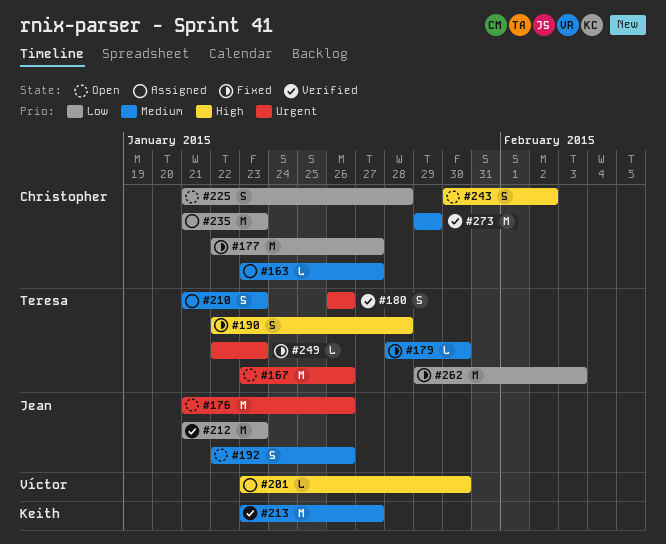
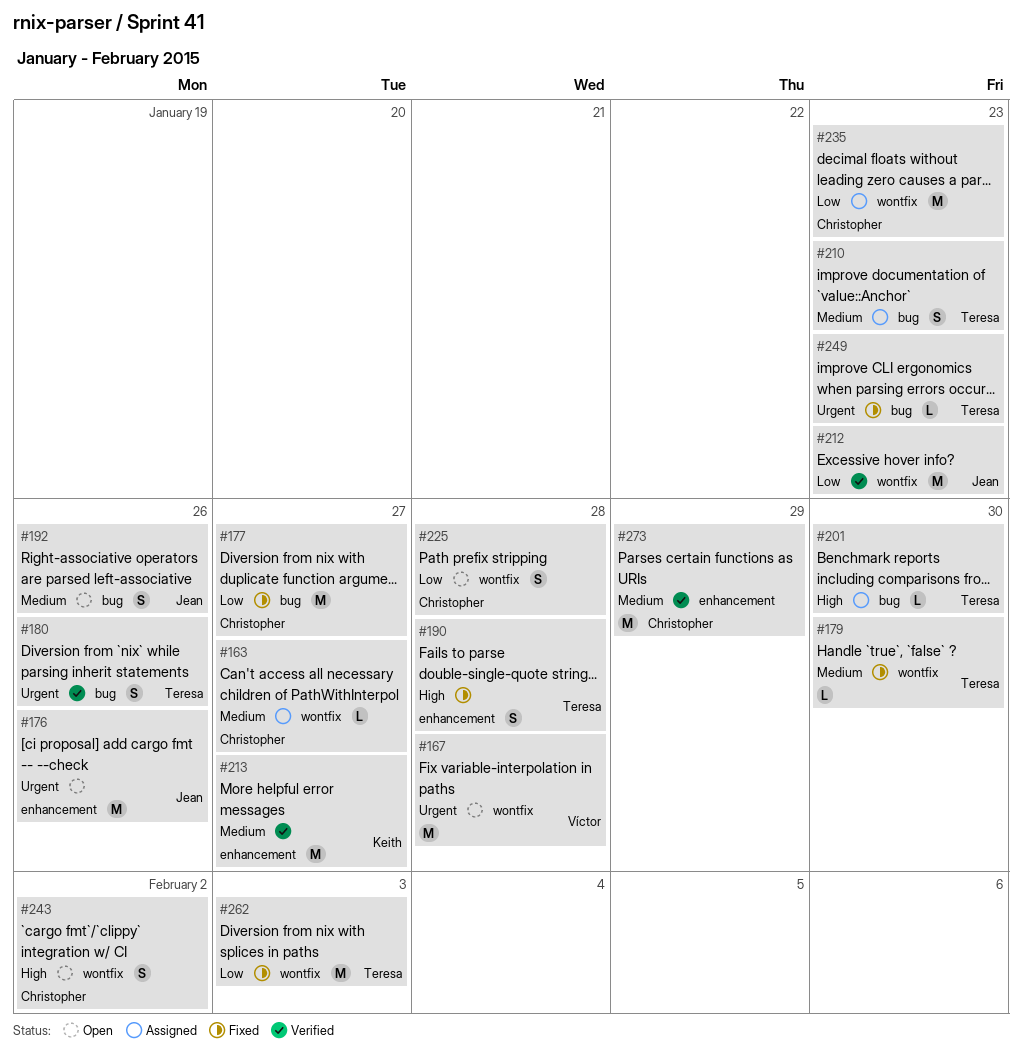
#167, owner: Teresa -> Víctor
#167, due: Jan 26 -> Jan 28
#201, owner: Víctor -> Teresa

